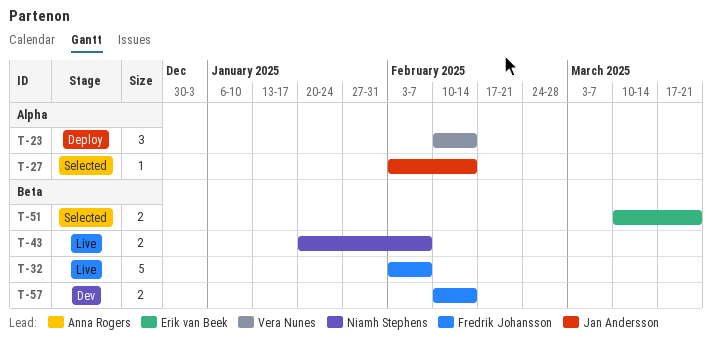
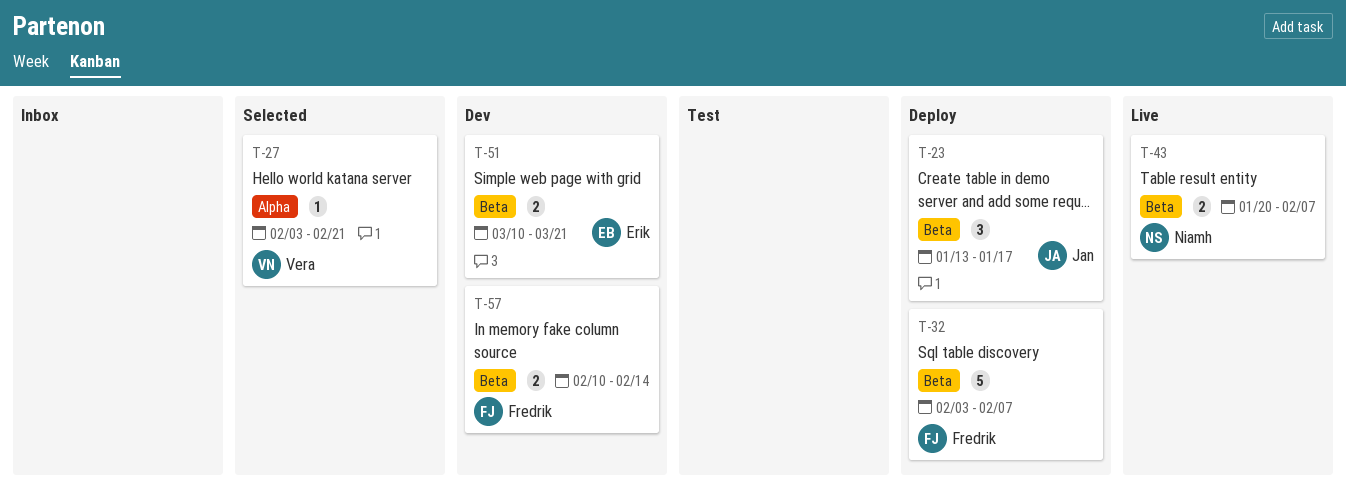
T-23, owner: Vera Nunes -> Jan Andersson
T-23, label: Alpha -> Beta
T-23, start: Feb 10 -> Jan 13
T-23, due: Feb 14 -> Jan 17
T-27, owner: Jan Andersson -> Vera Nunes
T-27, due: Feb 14 -> Feb 21
T-32, status: Live -> Deploy
T-51, status: Selected -> Dev

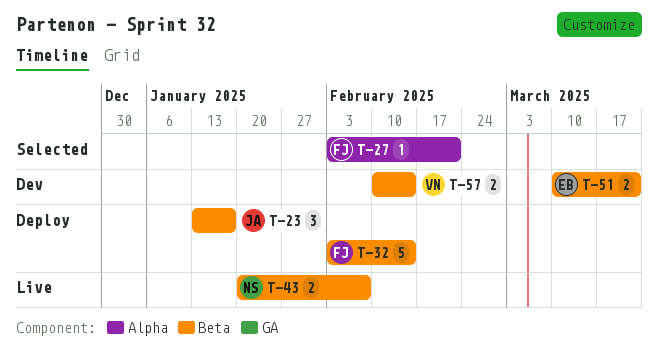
T-27, owner: Vera -> Fredrik
T-32, due: Feb 7 -> Feb 14
T-57, owner: Fredrik -> Vera

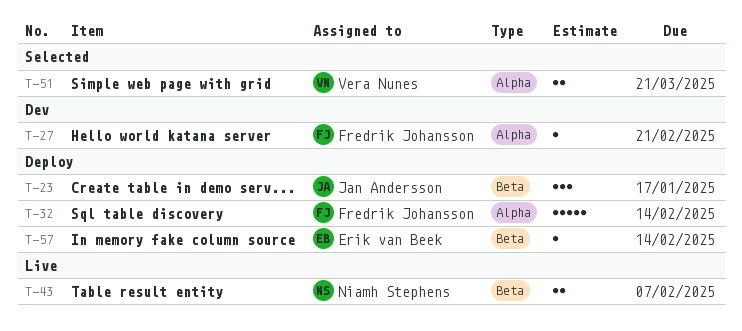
T-27, status: Selected -> Dev
T-32, label: Beta -> Alpha
T-51, status: Dev -> Selected
T-51, owner: Erik van Beek -> Vera Nunes
T-51, label: Beta -> Alpha
T-57, status: Dev -> Deploy
T-57, owner: Vera Nunes -> Erik van Beek
T-57, estimate: 2 -> 1

